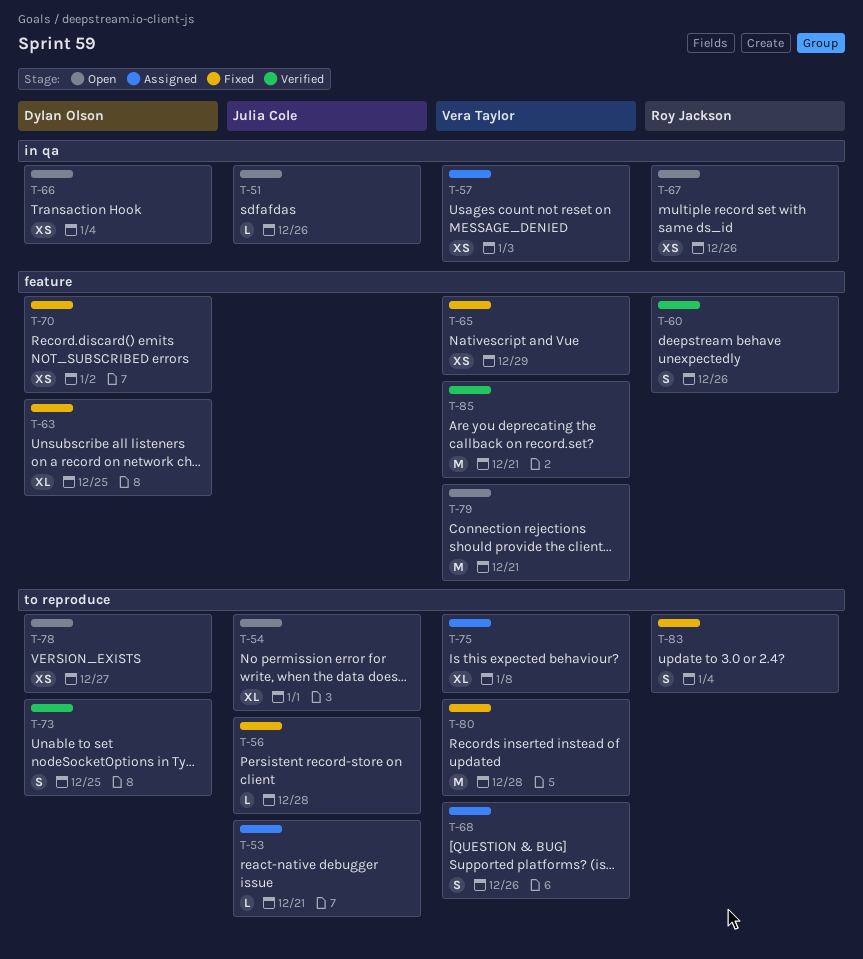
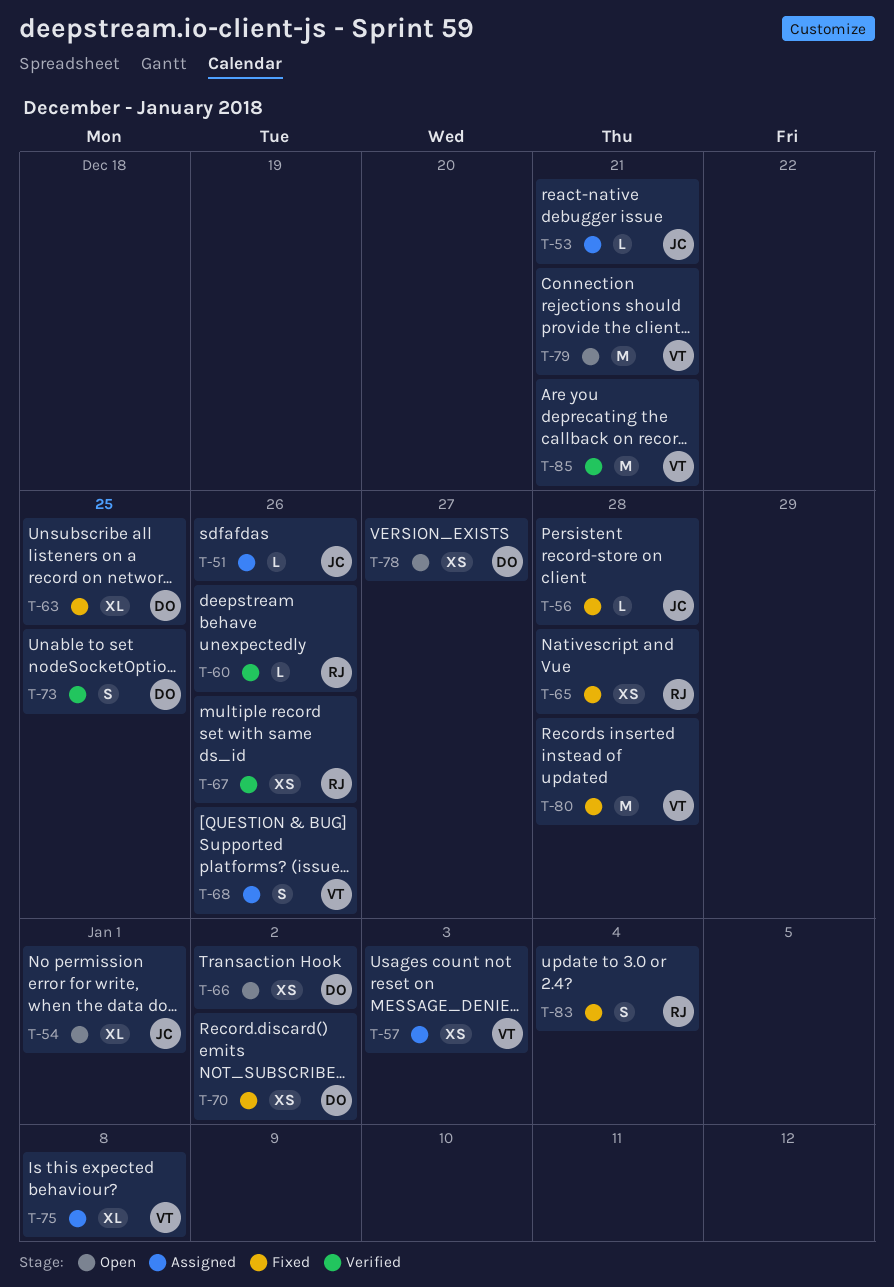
T-51, status: Open -> Assigned
T-60, estimate: S -> L
T-65, owner: Vera Taylor -> Roy Jackson
T-65, due: Dec 29 -> Dec 28
T-66, due: Jan 4 -> Jan 2
T-67, status: Open -> Verified

